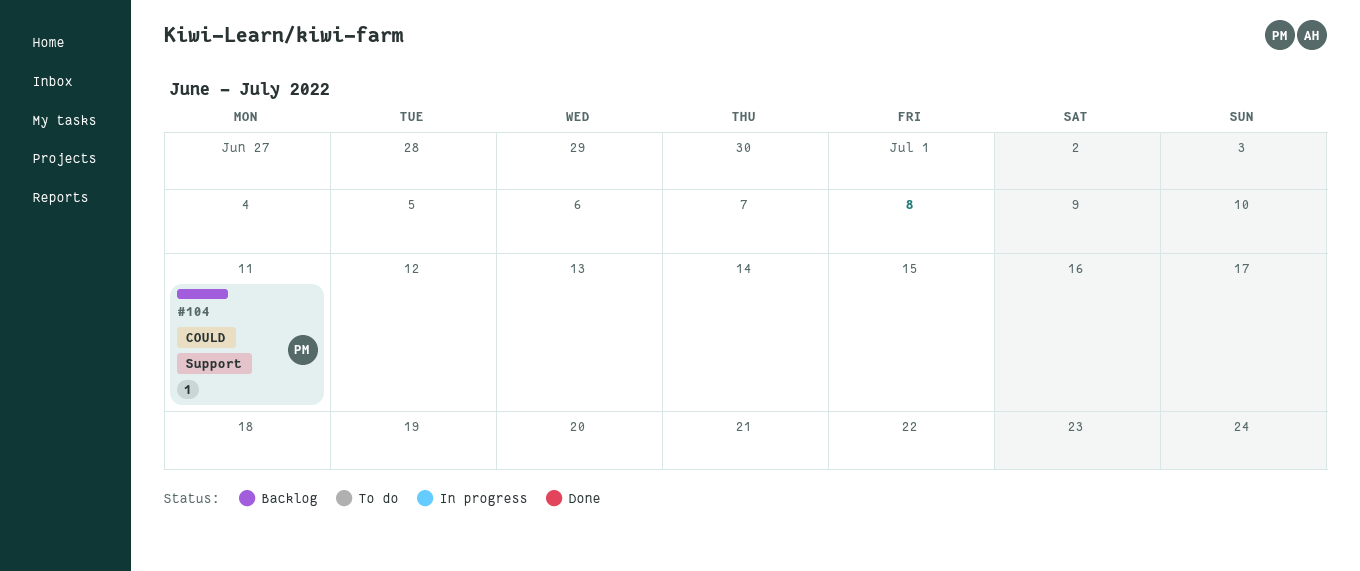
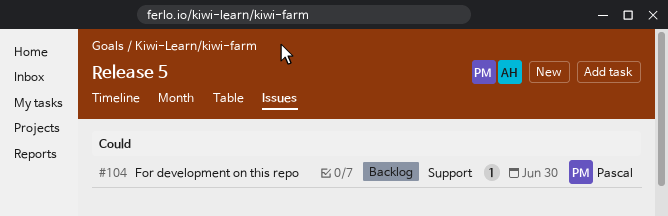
#104, due: Jul 11 -> Jun 30

